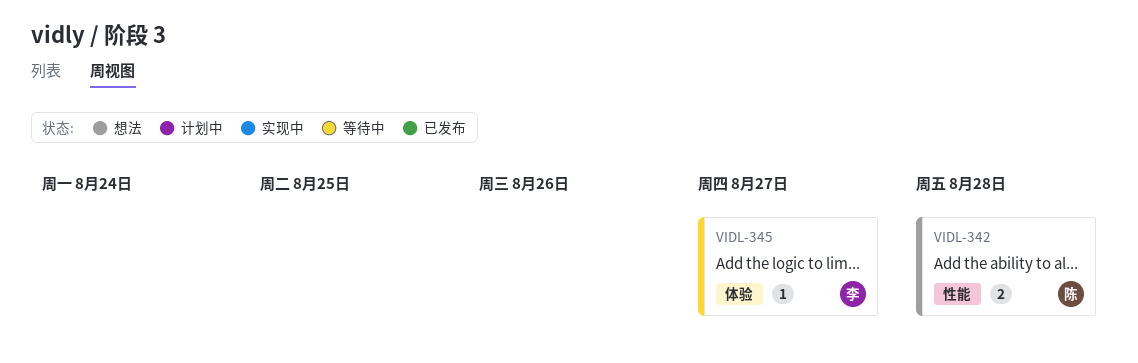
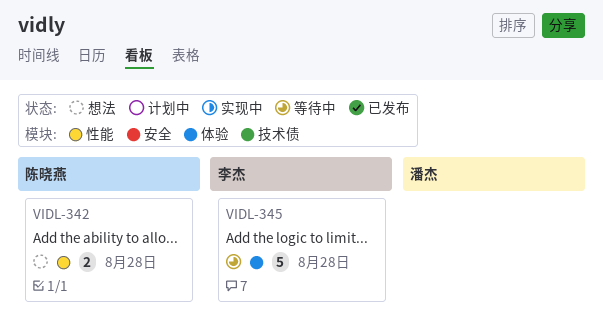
VIDL-345, estimate: 1 -> 5
VIDL-345, due: Aug 27 -> Aug 28

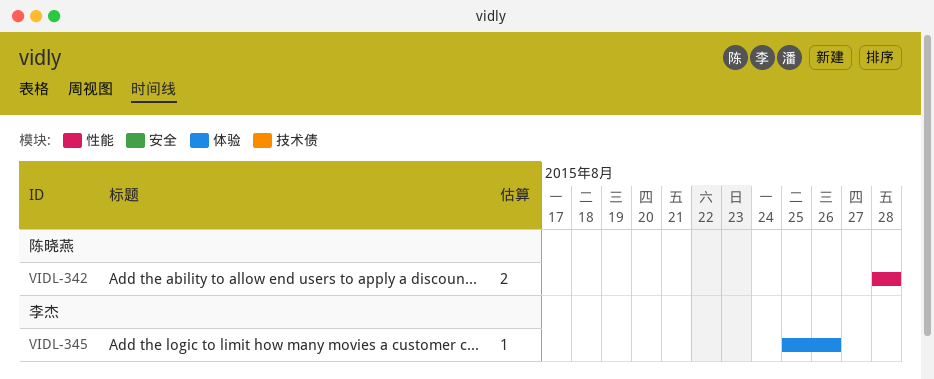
VIDL-345, estimate: 5 -> 1
VIDL-345, due: Aug 28 -> Aug 26

